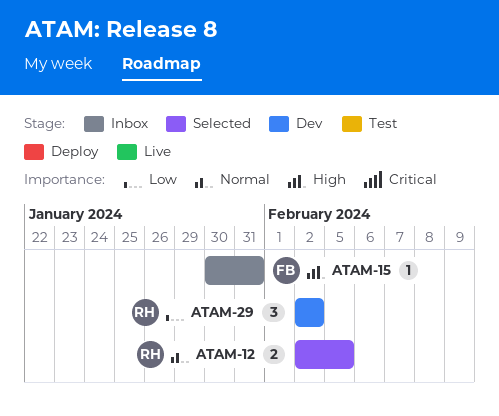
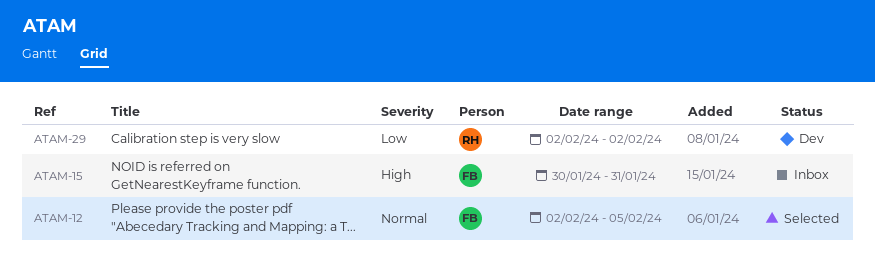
ATAM-12, owner: RH -> FB

